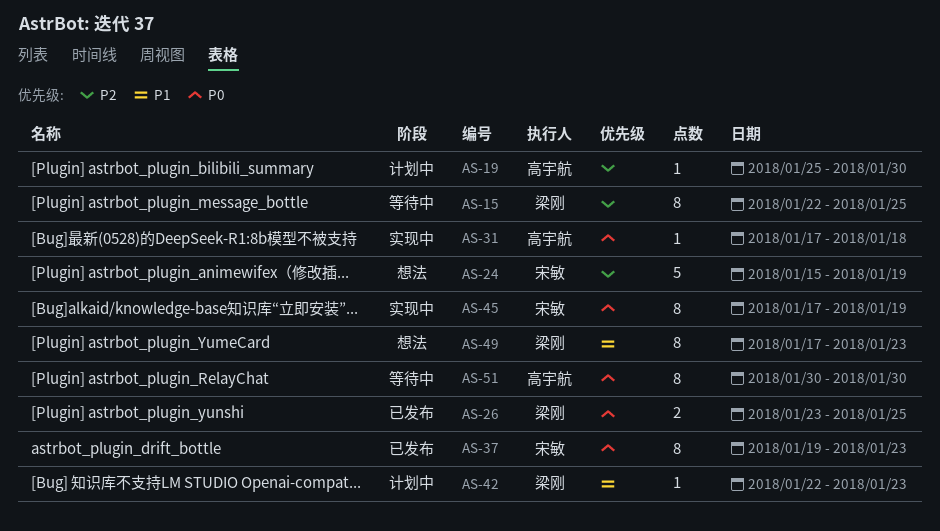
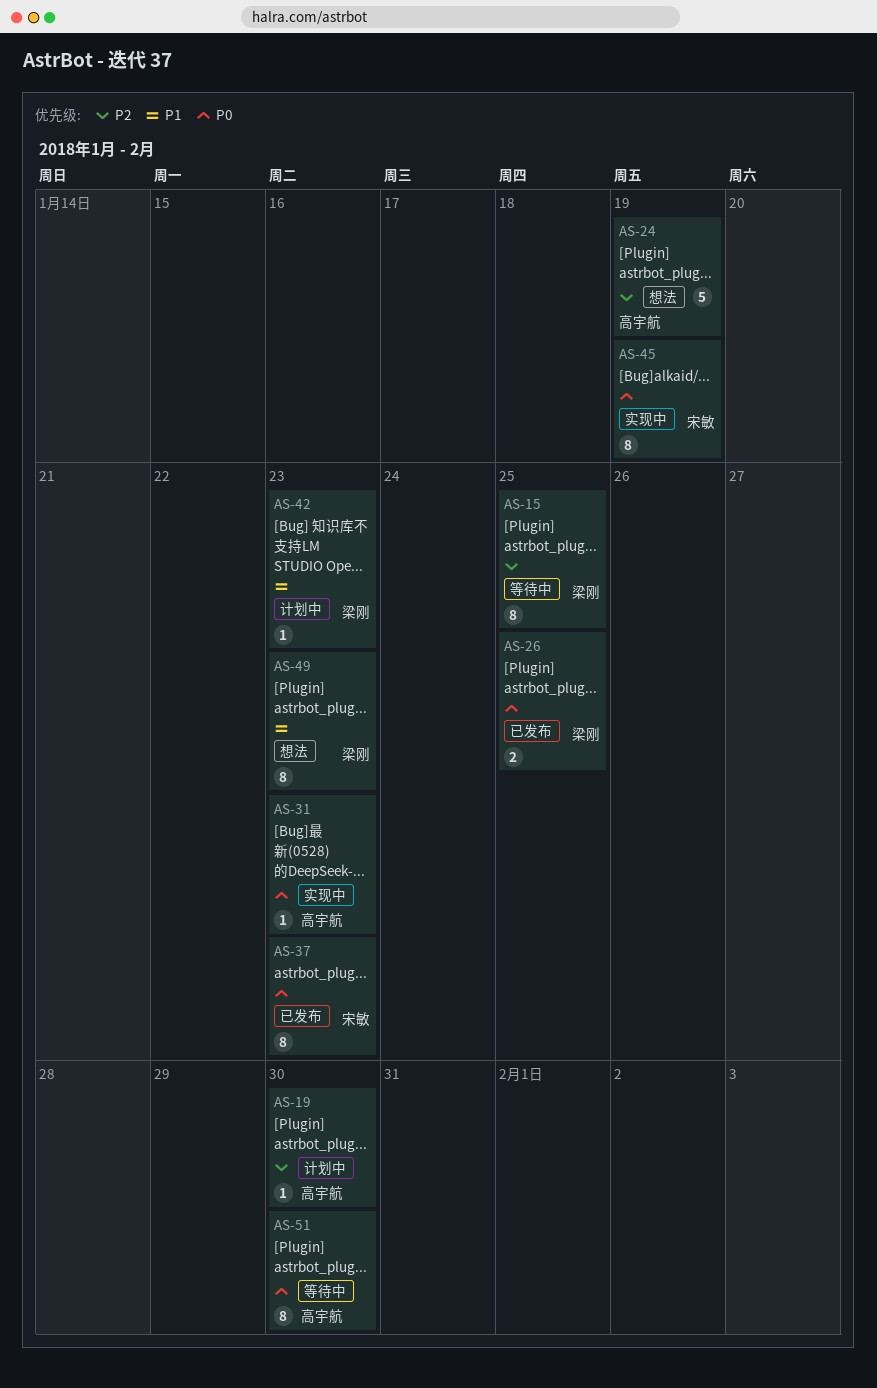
AS-24, owner: 宋敏 -> 高宇航
AS-31, due: Jan 18 -> Jan 23

